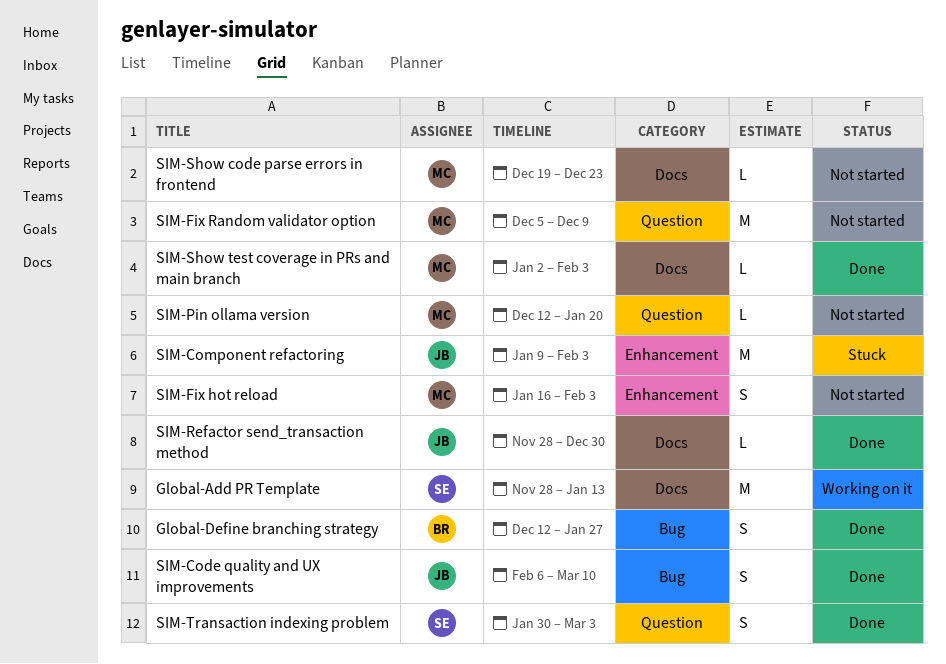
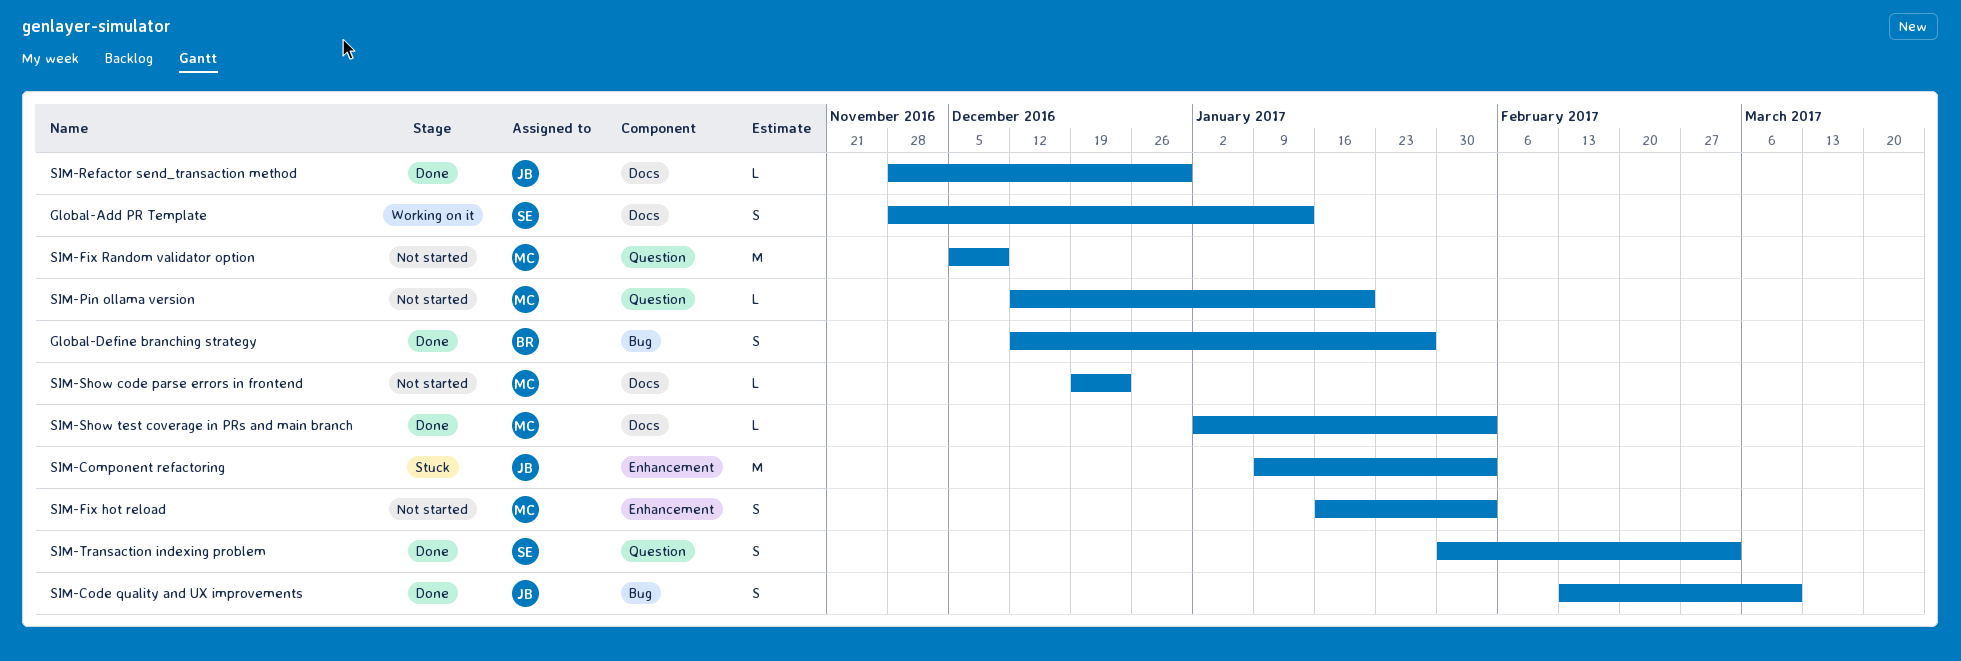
Global-Add PR Template, estimate: M -> S
SIM-Code quality and UX improvements, start: Feb 6 -> Feb 13

